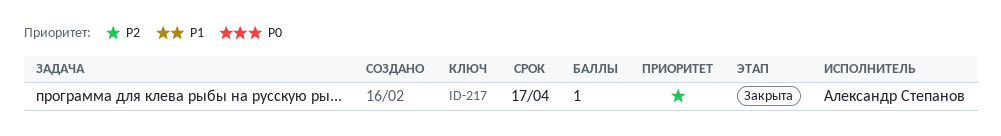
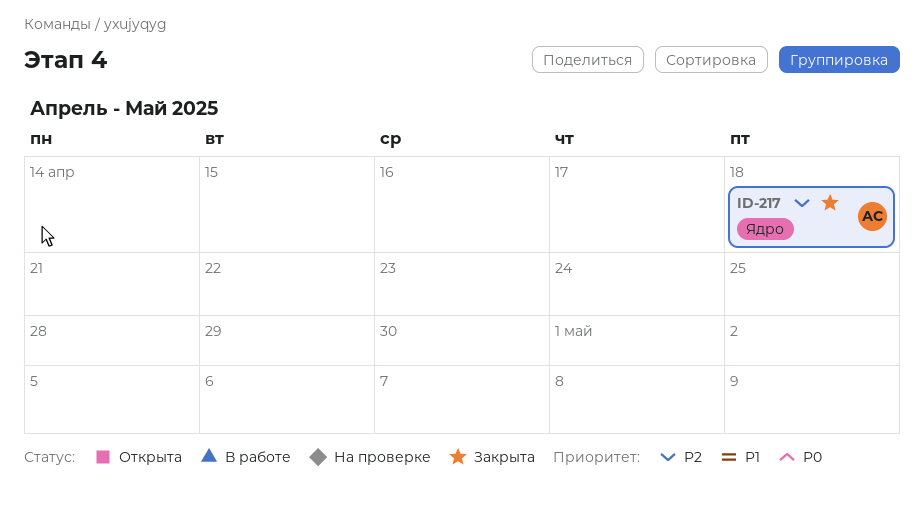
ID-217, due: Apr 17 -> Apr 18

